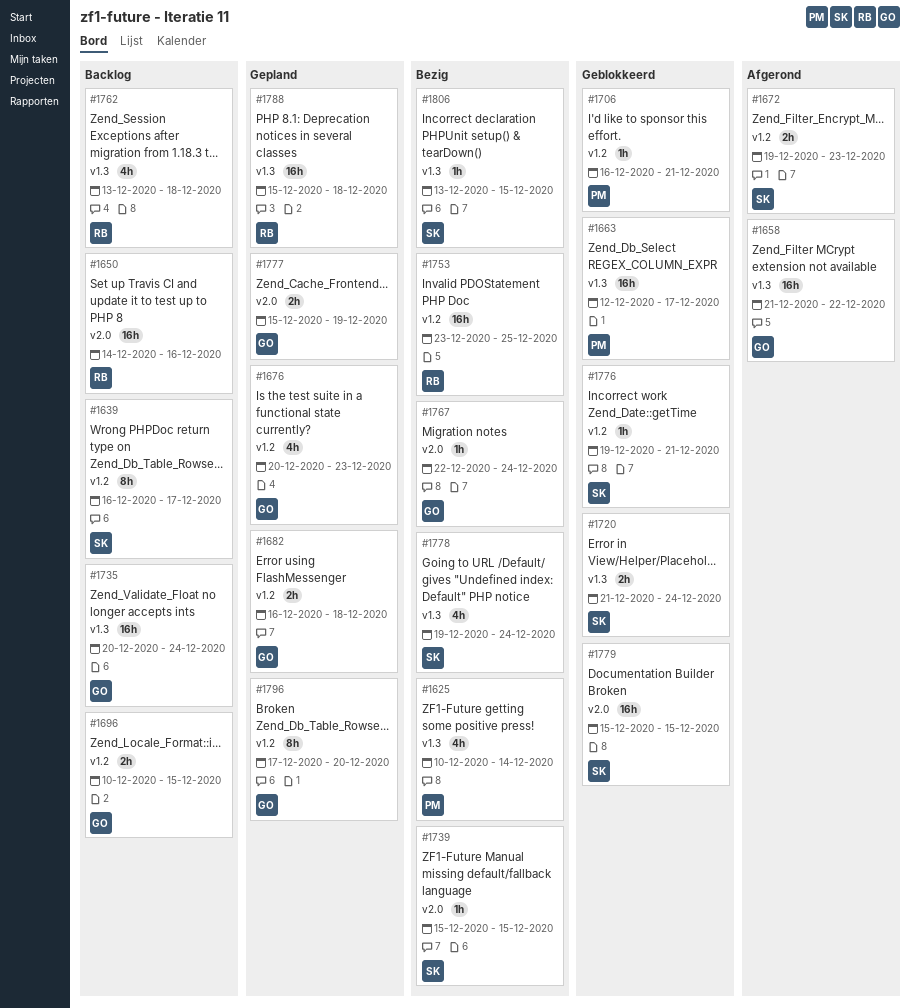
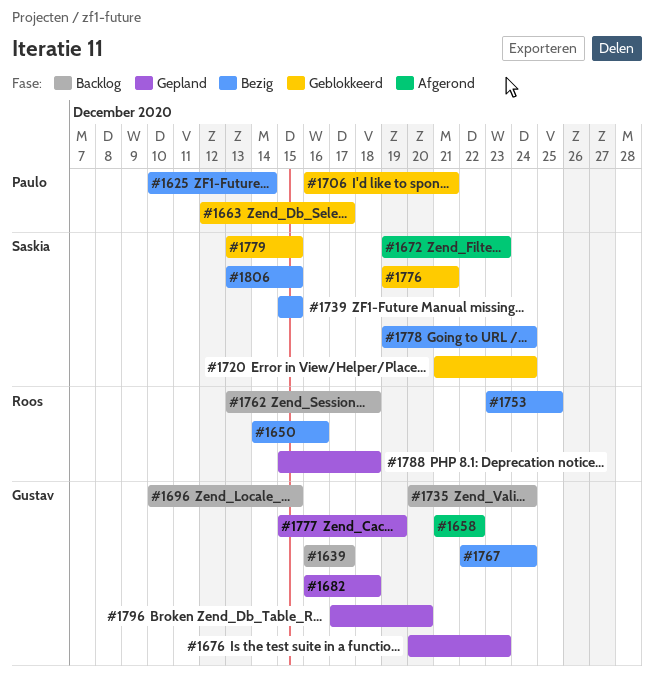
#1639, owner: Saskia -> Gustav
#1650, status: Backlog -> Bezig
#1779, start: Dec 15 -> Dec 13

